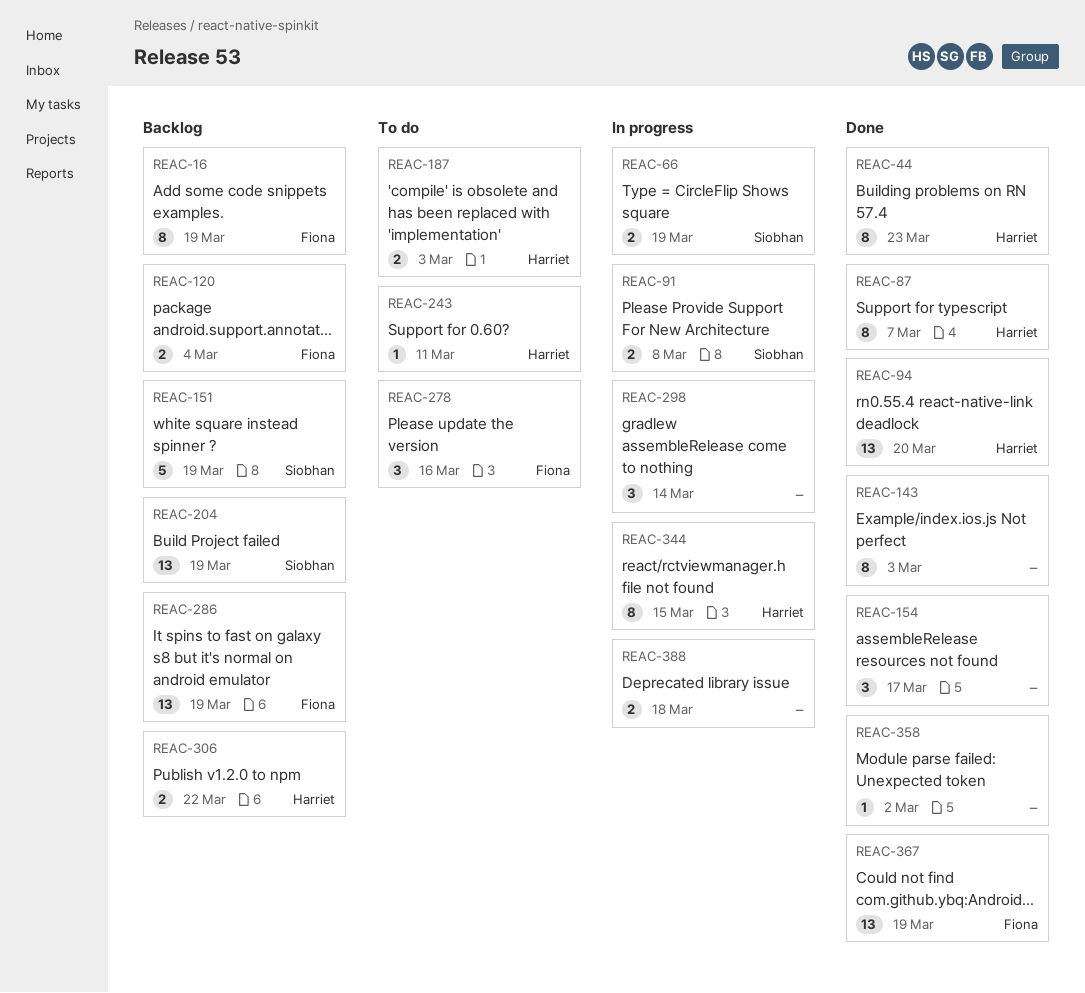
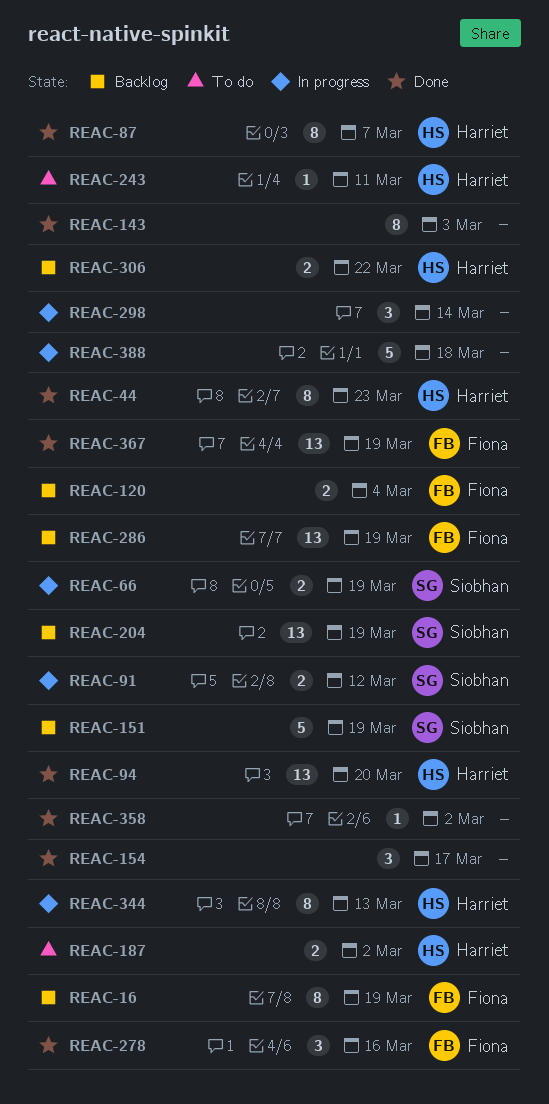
REAC-91, due: Mar 8 -> Mar 12
REAC-187, due: Mar 3 -> Mar 2
REAC-278, status: To do -> Done
REAC-344, due: Mar 15 -> Mar 13
REAC-388, estimate: 2 -> 5

